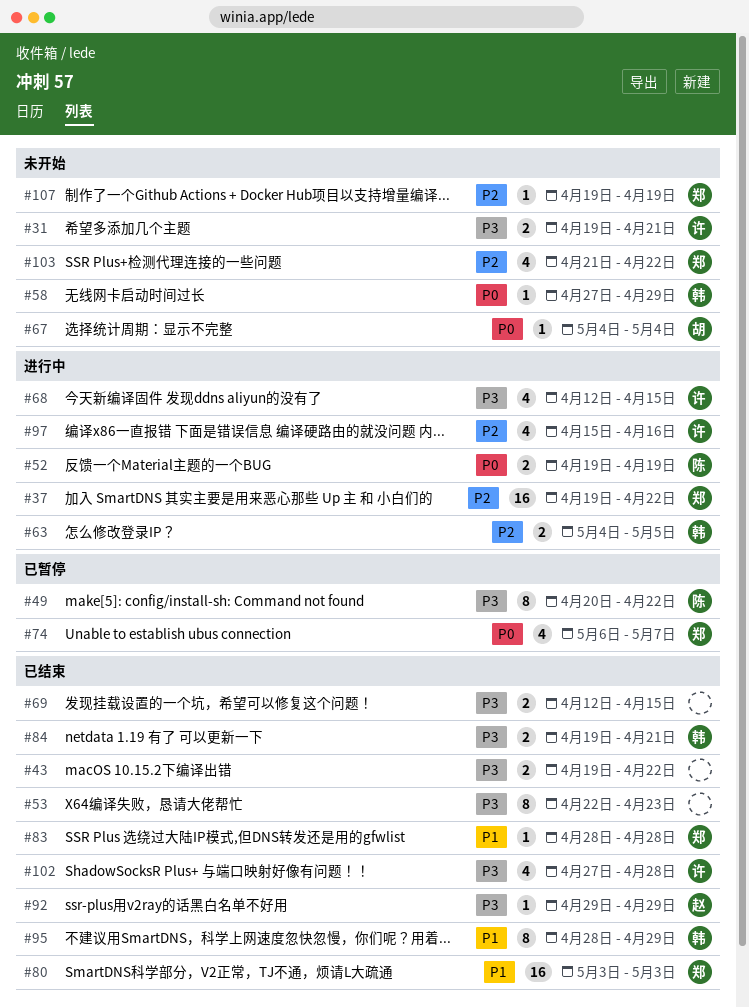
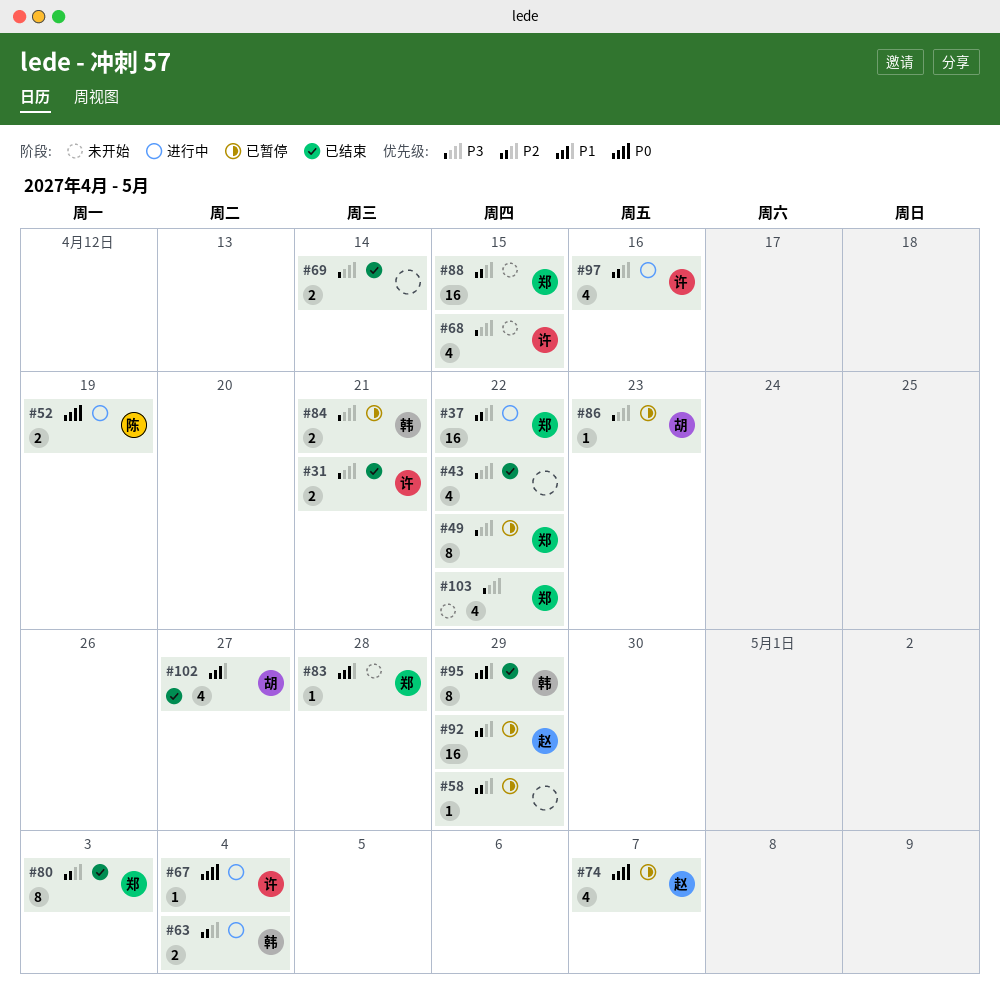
#31, status: 未开始 -> 已结束
#43, estimate: 2 -> 4
#49, owner: 陈 -> 郑
#53: present -> none
#58, status: 未开始 -> 已暂停
#58, owner: 韩 -> none
#58, priority: P0 -> P2
#63, due: May 5 -> May 4
#67, status: 未开始 -> 进行中
#67, owner: 胡 -> 许
#68, status: 进行中 -> 未开始
#69, due: Apr 15 -> Apr 14
#74, owner: 郑 -> 赵
#80, priority: P1 -> P2
#80, estimate: 16 -> 8
#83, status: 已结束 -> 未开始
#84, status: 已结束 -> 已暂停
#86: none -> present
#88: none -> present
#92, status: 已结束 -> 已暂停
#92, priority: P3 -> P2
#92, estimate: 1 -> 16
#102, owner: 许 -> 胡
#102, priority: P3 -> P1
#102, due: Apr 28 -> Apr 27
#103, priority: P2 -> P3
#107: present -> none

